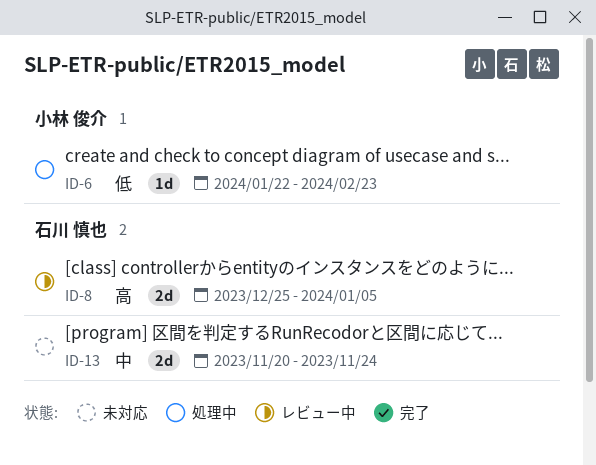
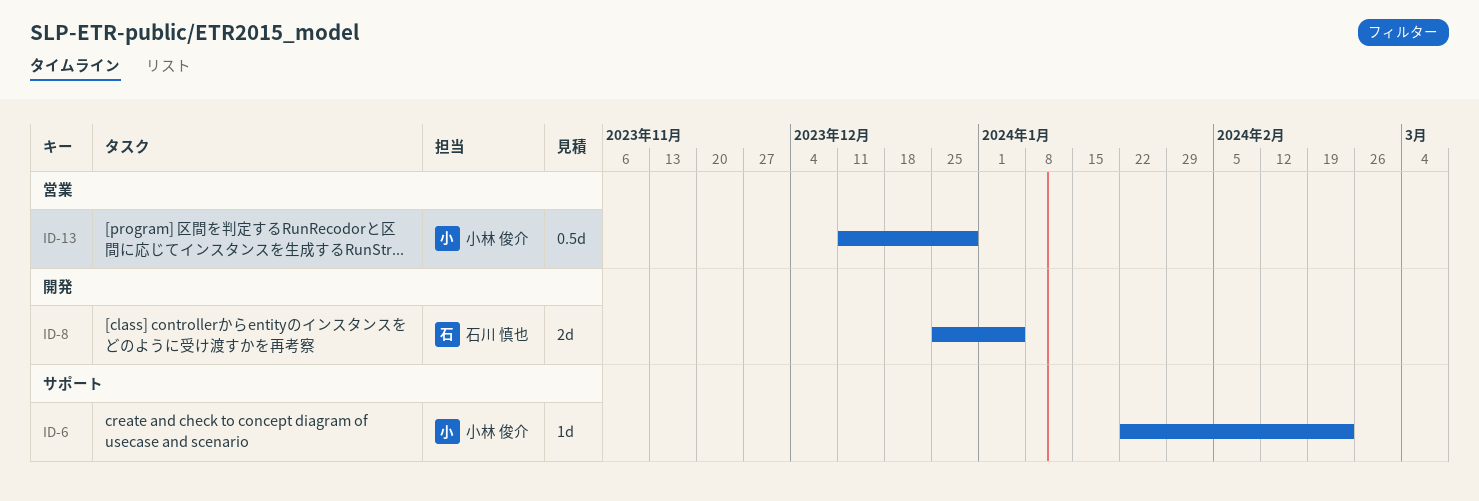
ID-13, owner: 石川 慎也 -> 小林 俊介
ID-13, estimate: 2d -> 0.5d
ID-13, start: Nov 20 -> Dec 11
ID-13, due: Nov 24 -> Dec 29

